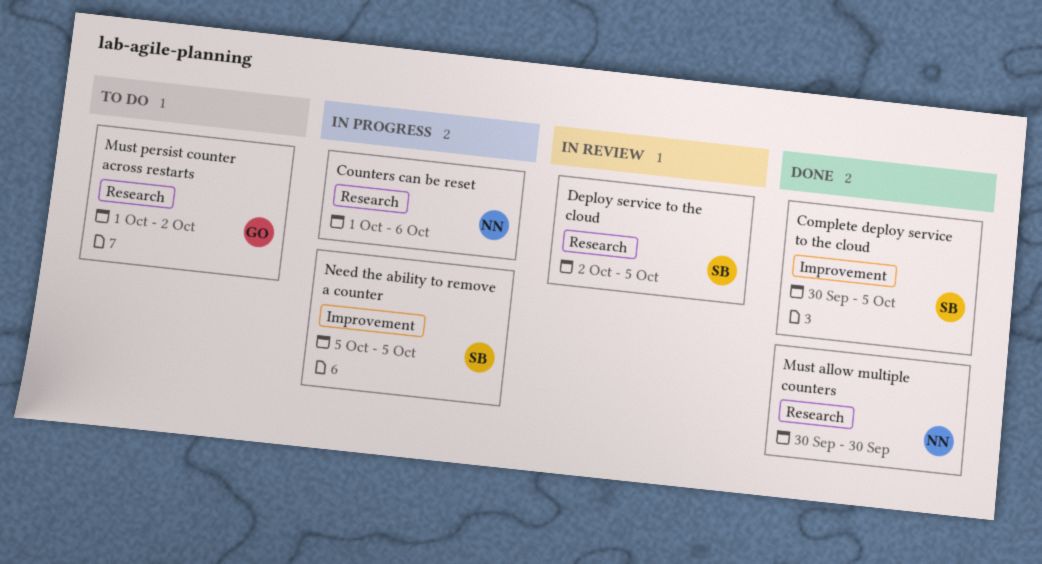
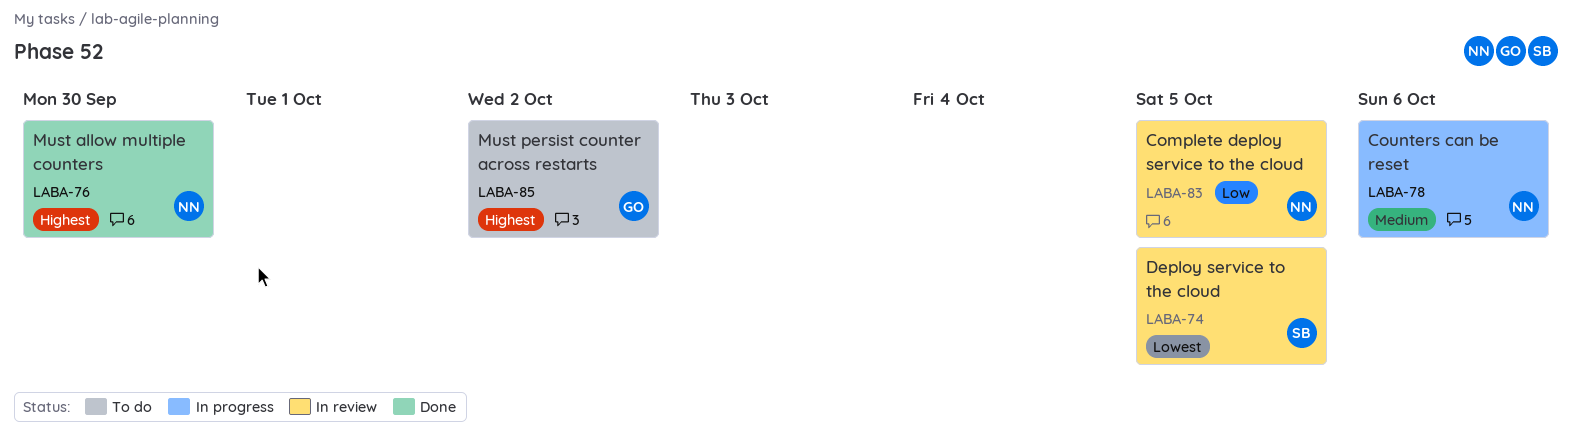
Complete deploy service to the cloud, status: Done -> In review
Complete deploy service to the cloud, owner: SB -> NN
Need the ability to remove a counter: present -> none

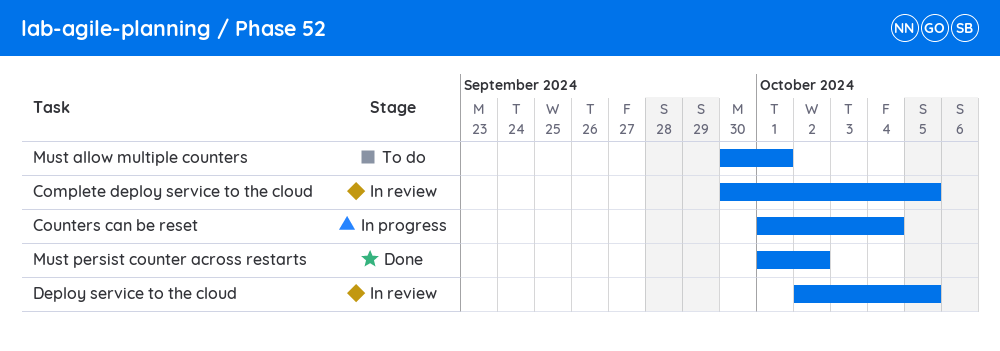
Counters can be reset, due: Oct 6 -> Oct 4
Must allow multiple counters, status: Done -> To do
Must allow multiple counters, due: Sep 30 -> Oct 1
Must persist counter across restarts, status: To do -> Done

